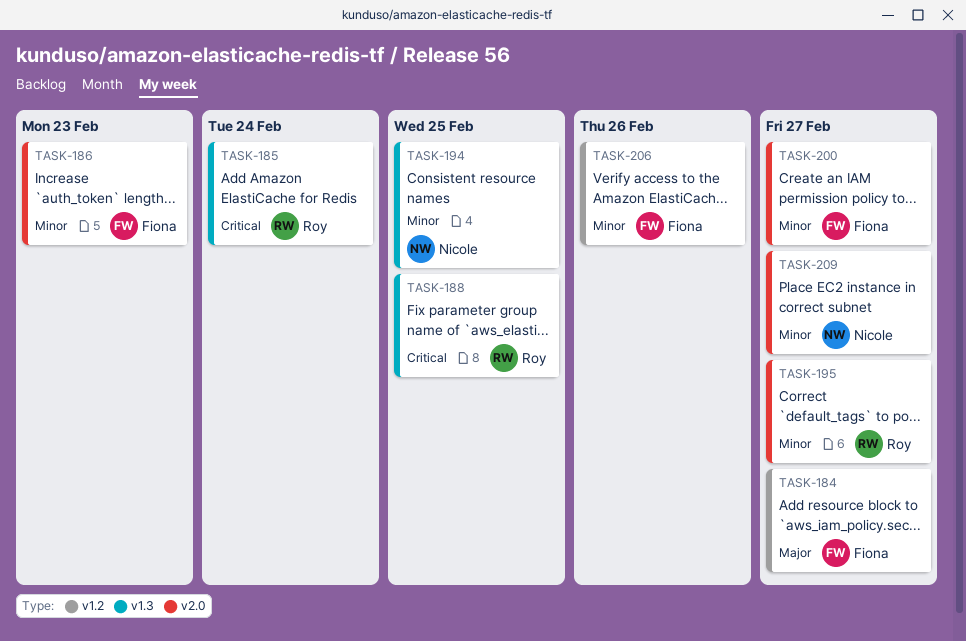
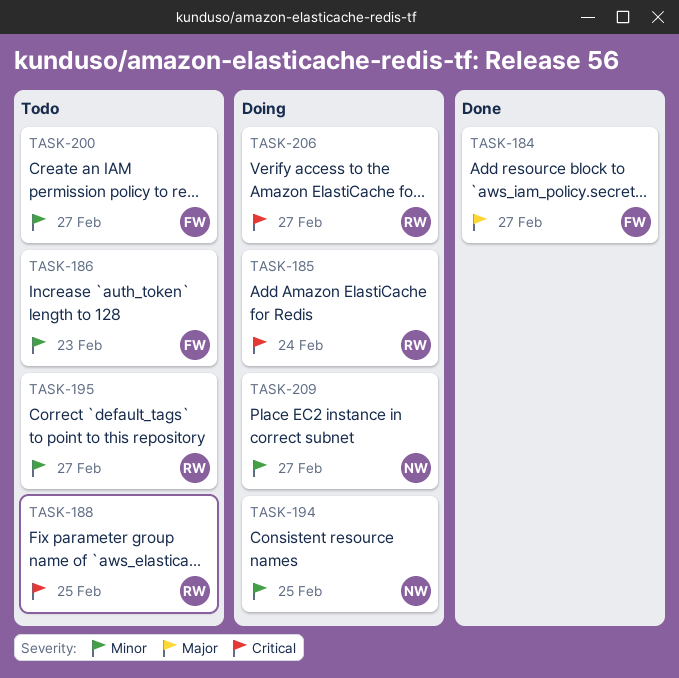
TASK-206, owner: Fiona -> Roy
TASK-206, priority: Minor -> Critical
TASK-206, due: Feb 26 -> Feb 27

